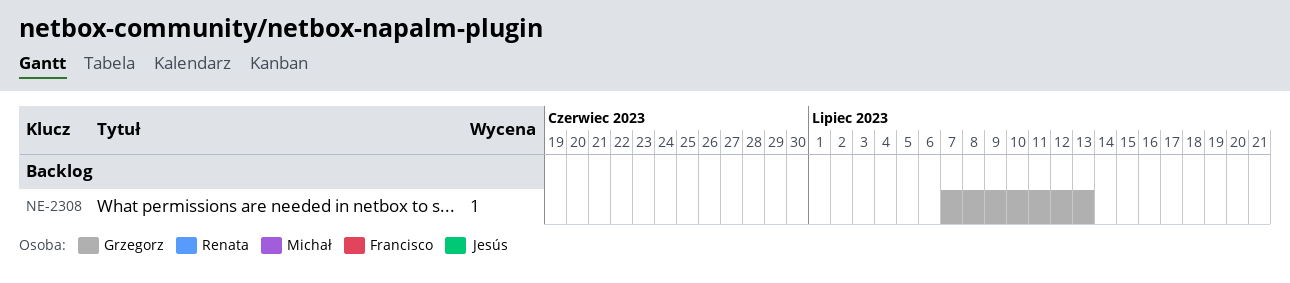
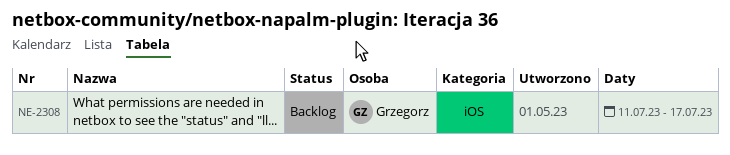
NE-2308, start: Jul 7 -> Jul 11
NE-2308, due: Jul 13 -> Jul 17

